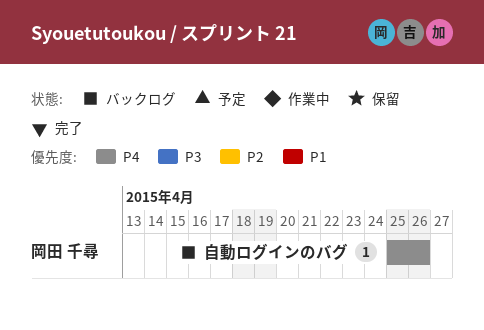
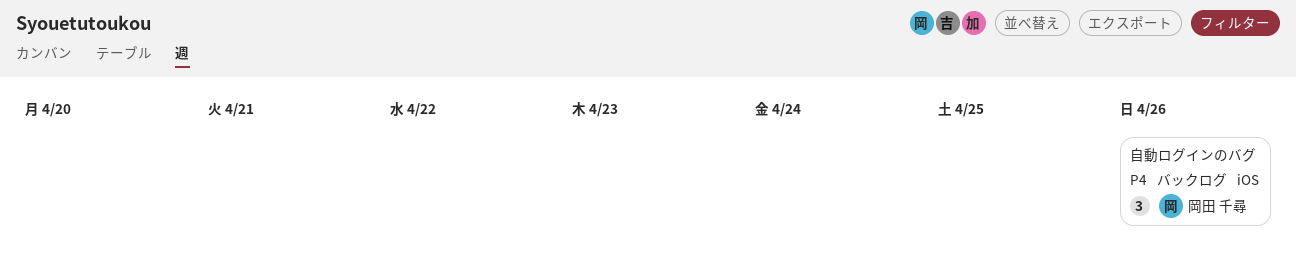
自動ログインのバグ, estimate: 1 -> 3

